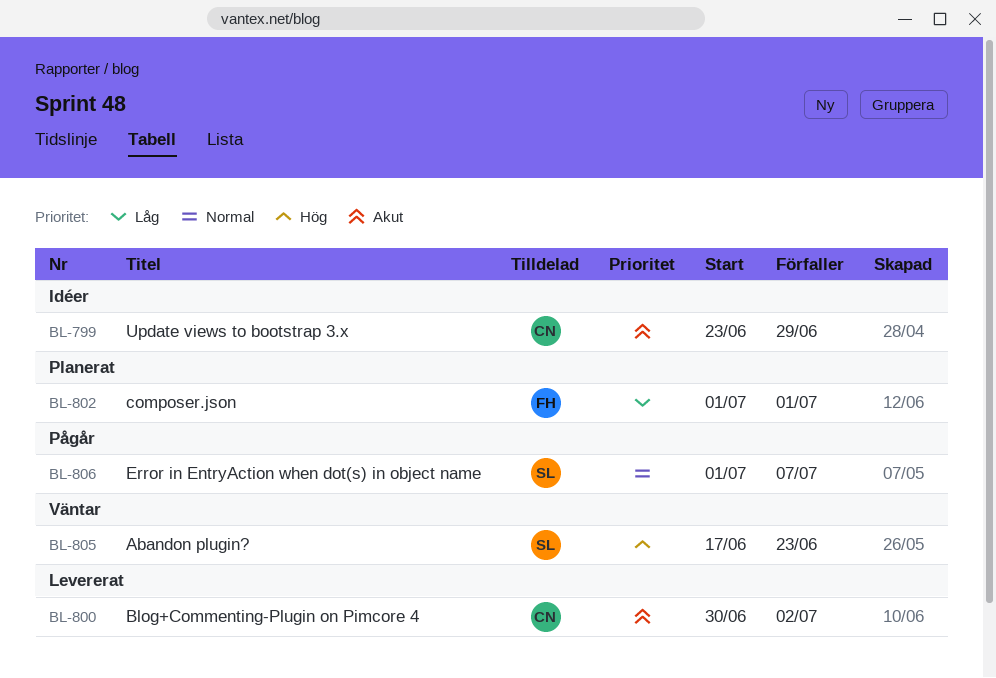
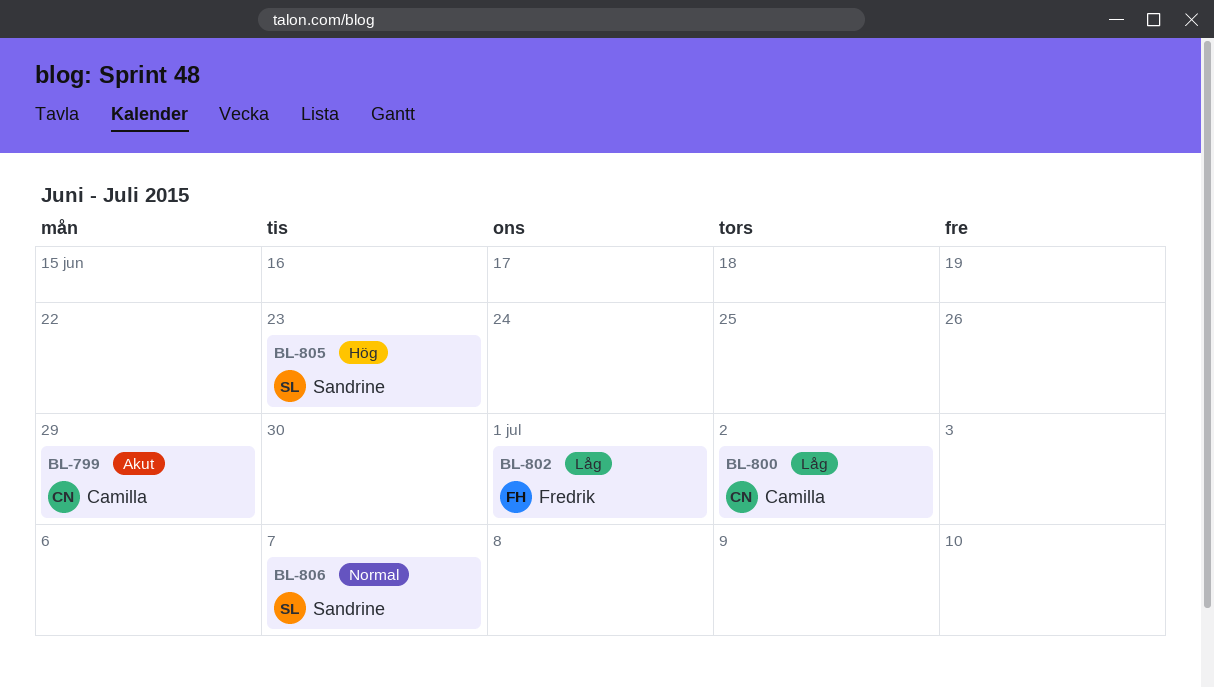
BL-800, priority: Akut -> Låg

